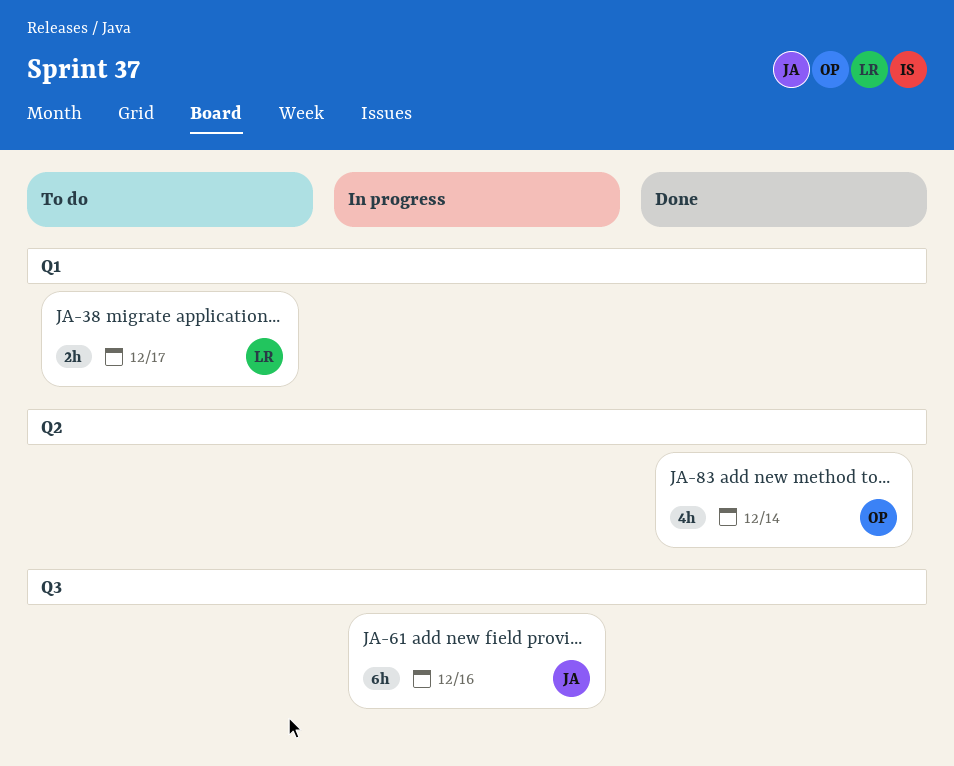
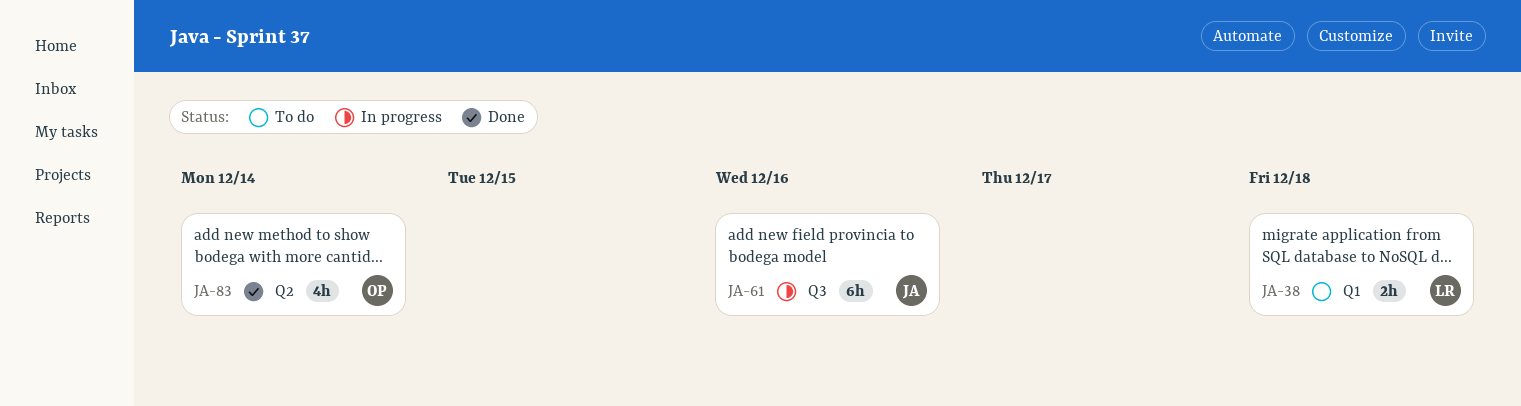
JA-38, due: Dec 17 -> Dec 18

